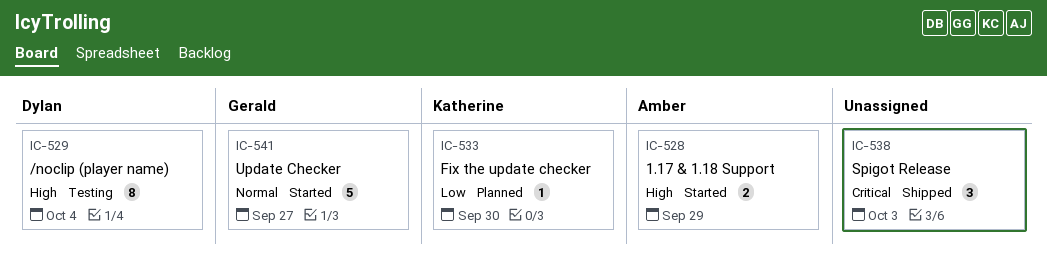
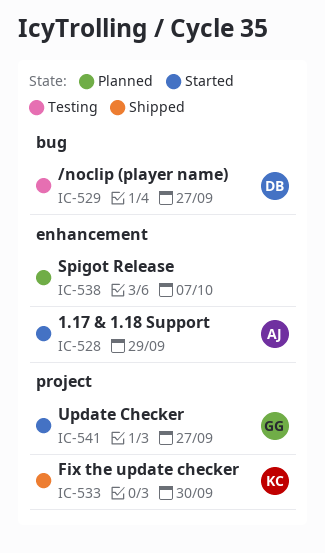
IC-529, due: Oct 4 -> Sep 27
IC-533, status: Planned -> Shipped
IC-538, status: Shipped -> Planned
IC-538, due: Oct 3 -> Oct 7

